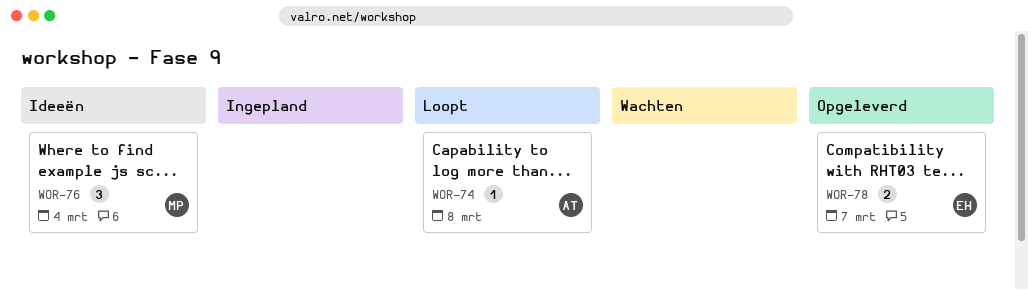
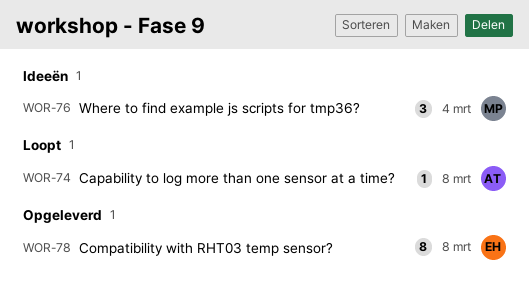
WOR-78, estimate: 2 -> 8
WOR-78, due: Mar 7 -> Mar 8

